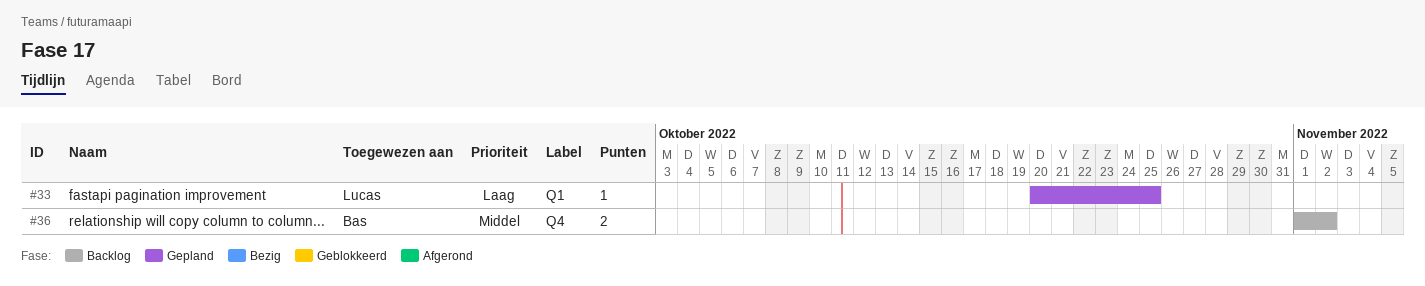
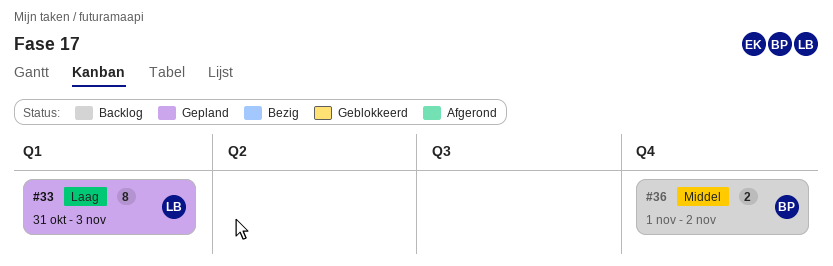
#33, estimate: 1 -> 8
#33, start: Oct 20 -> Oct 31
#33, due: Oct 25 -> Nov 3

